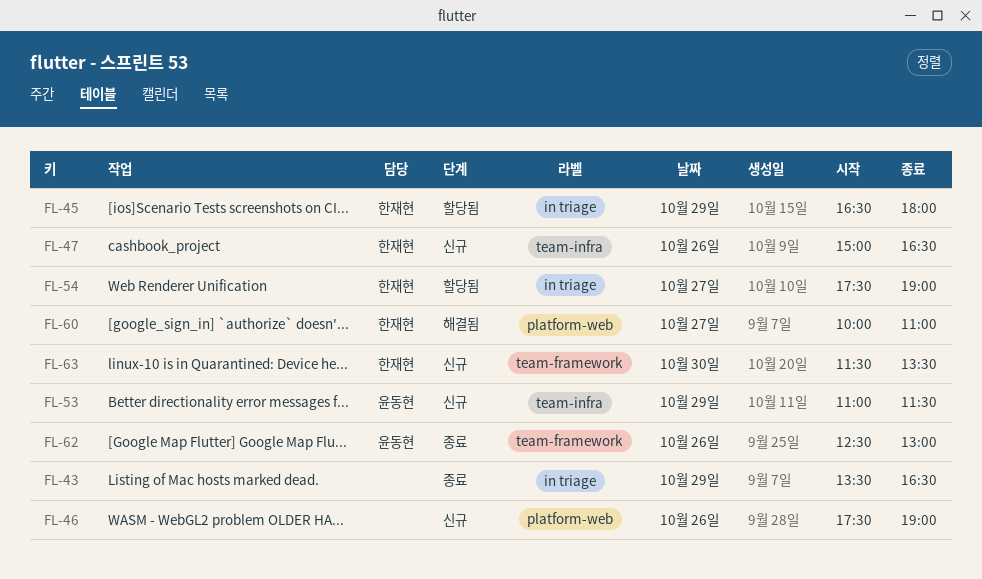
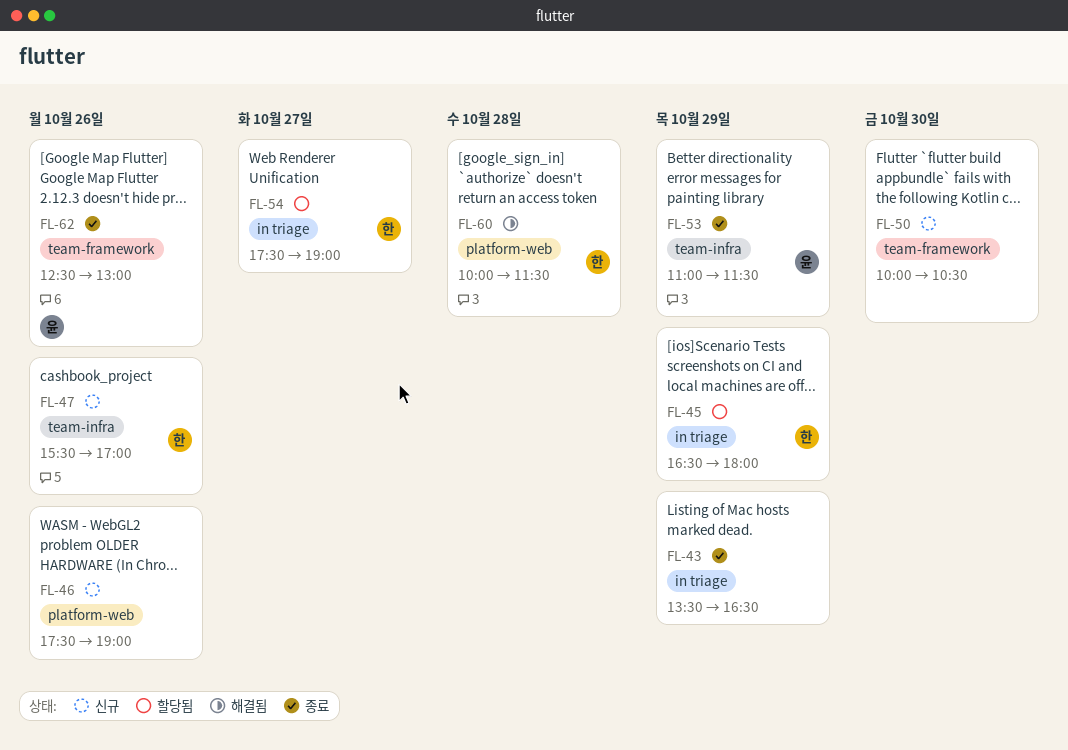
FL-47, begins: 15:00 -> 15:30
FL-47, ends: 16:30 -> 17:00
FL-50: none -> present
FL-53, status: 신규 -> 종료
FL-60, day: Oct 27 -> Oct 28
FL-60, ends: 11:00 -> 11:30
FL-63: present -> none

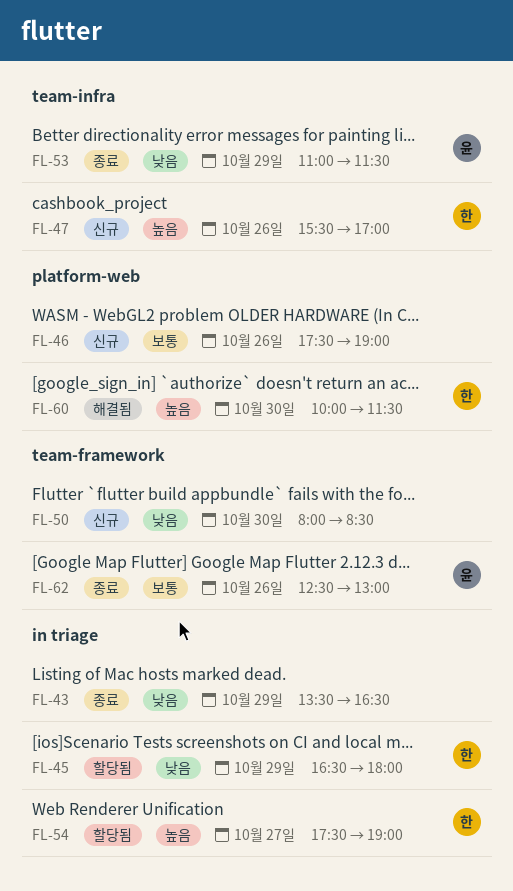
FL-50, begins: 10:00 -> 08:00
FL-50, ends: 10:30 -> 08:30
FL-60, day: Oct 28 -> Oct 30

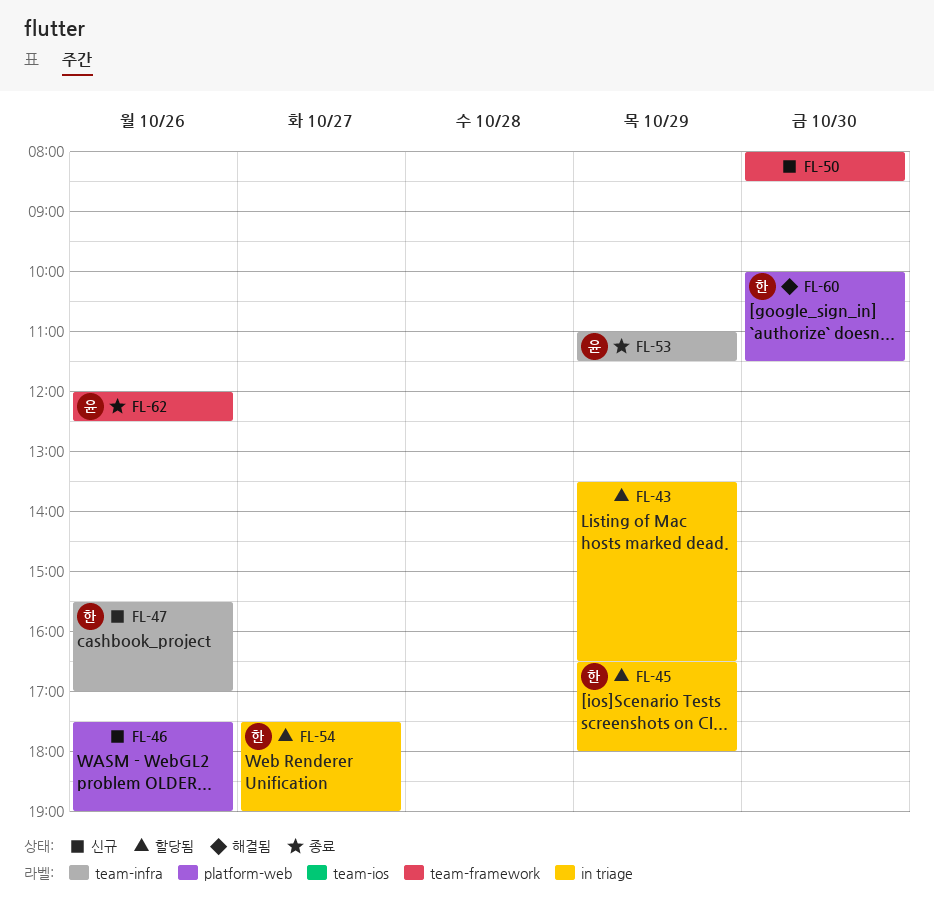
FL-43, status: 종료 -> 할당됨
FL-62, begins: 12:30 -> 12:00
FL-62, ends: 13:00 -> 12:30

